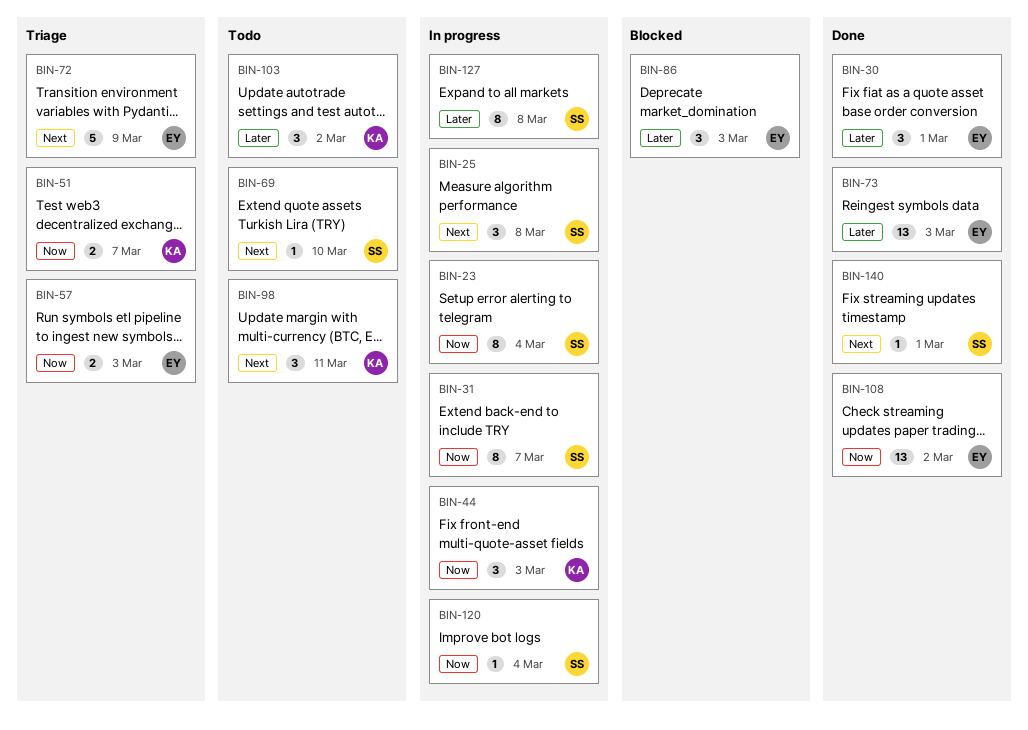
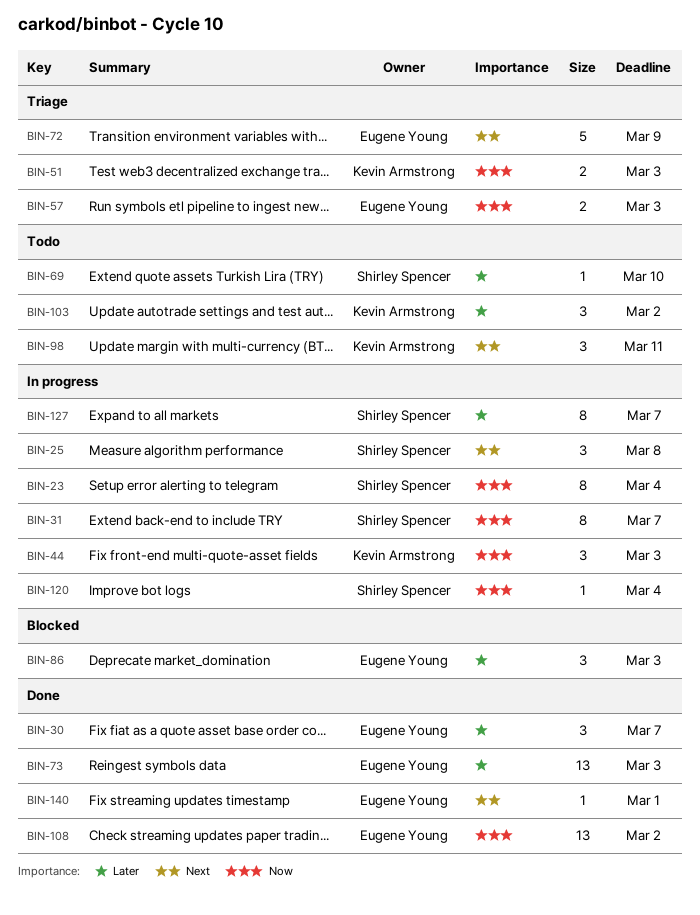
BIN-30, due: Mar 1 -> Mar 7
BIN-51, due: Mar 7 -> Mar 3
BIN-69, priority: Next -> Later
BIN-127, due: Mar 8 -> Mar 7
BIN-140, owner: Shirley Spencer -> Eugene Young

